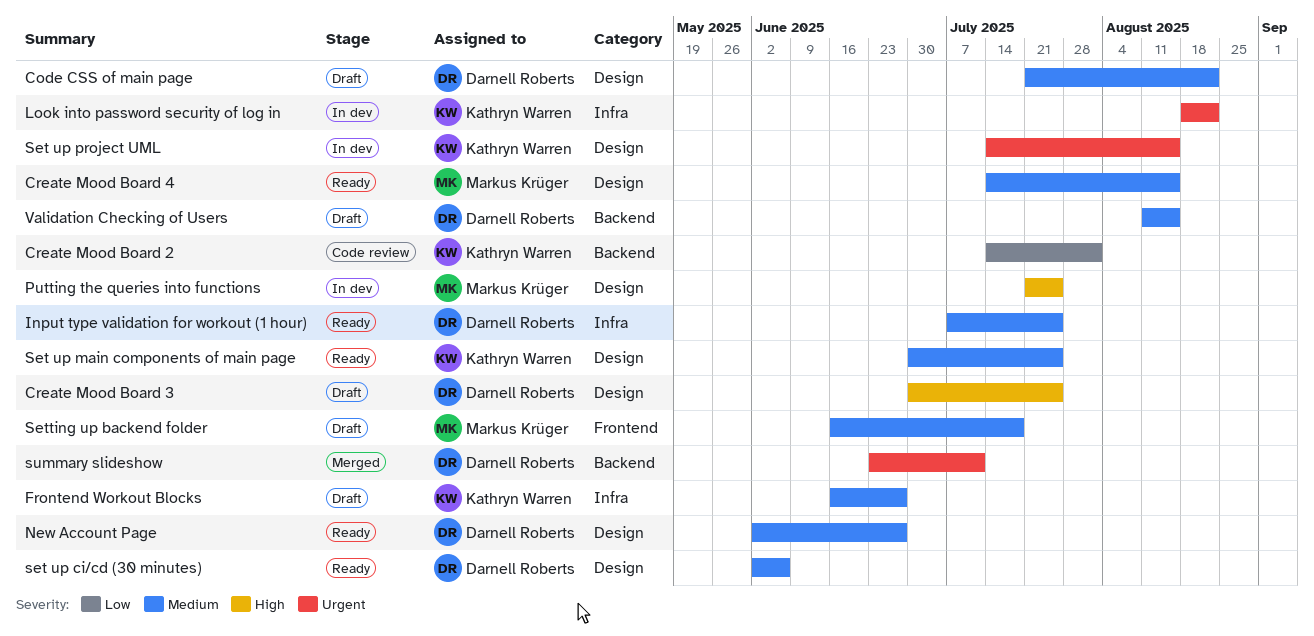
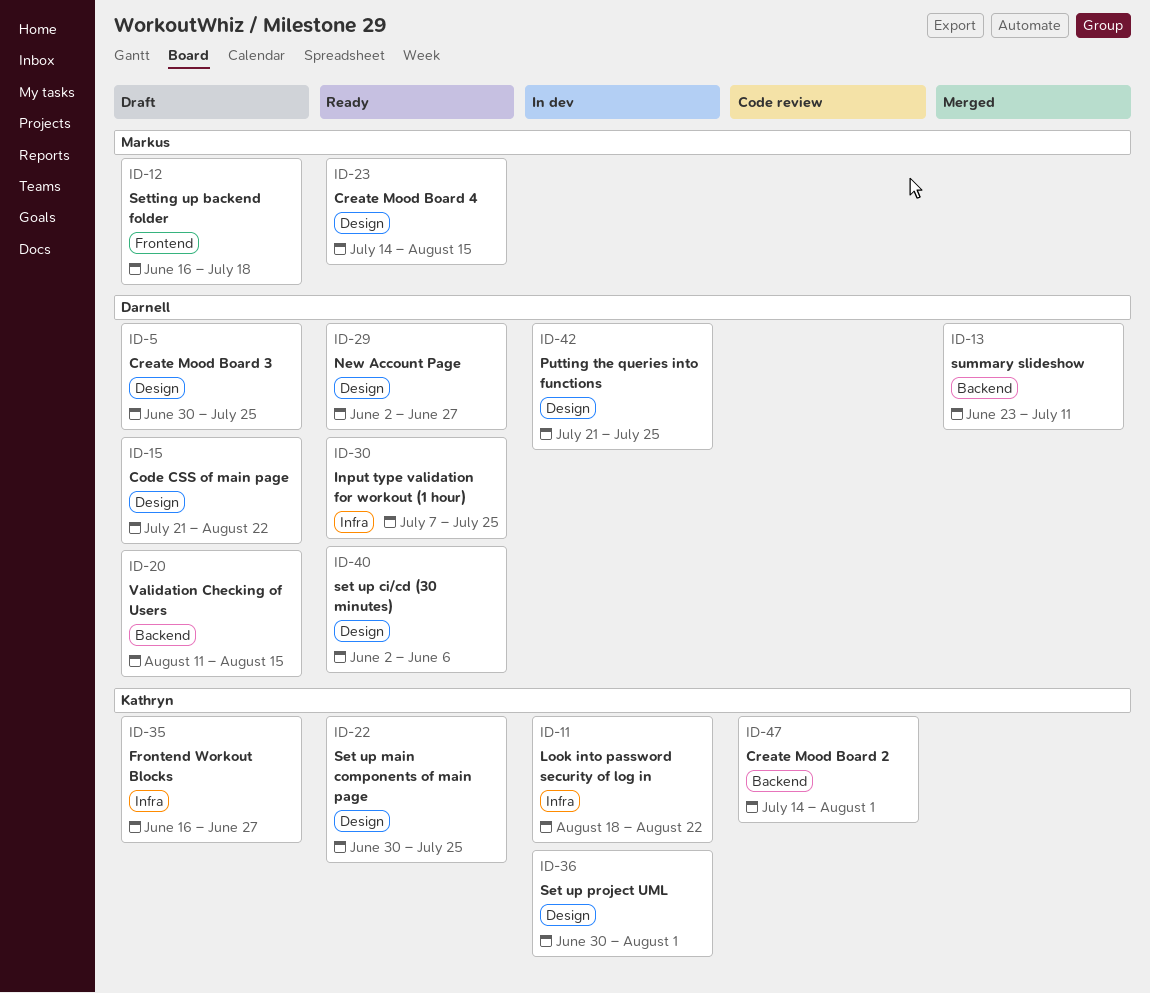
Putting the queries into functions, owner: Markus Krüger -> Darnell Roberts
Set up project UML, start: Jul 14 -> Jun 30
Set up project UML, due: Aug 15 -> Aug 1

